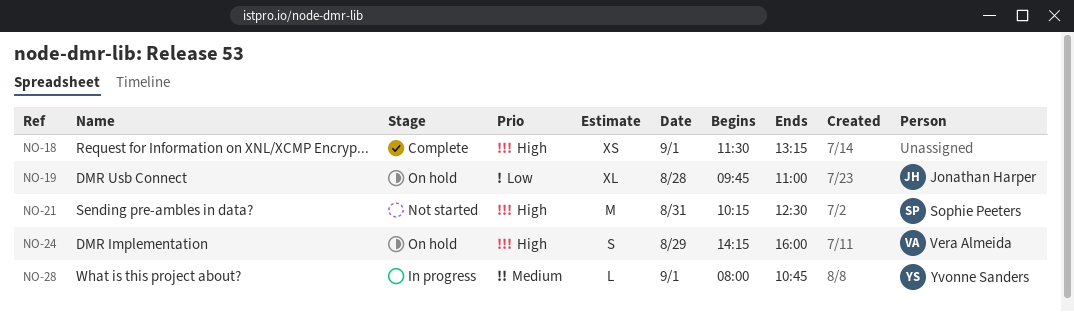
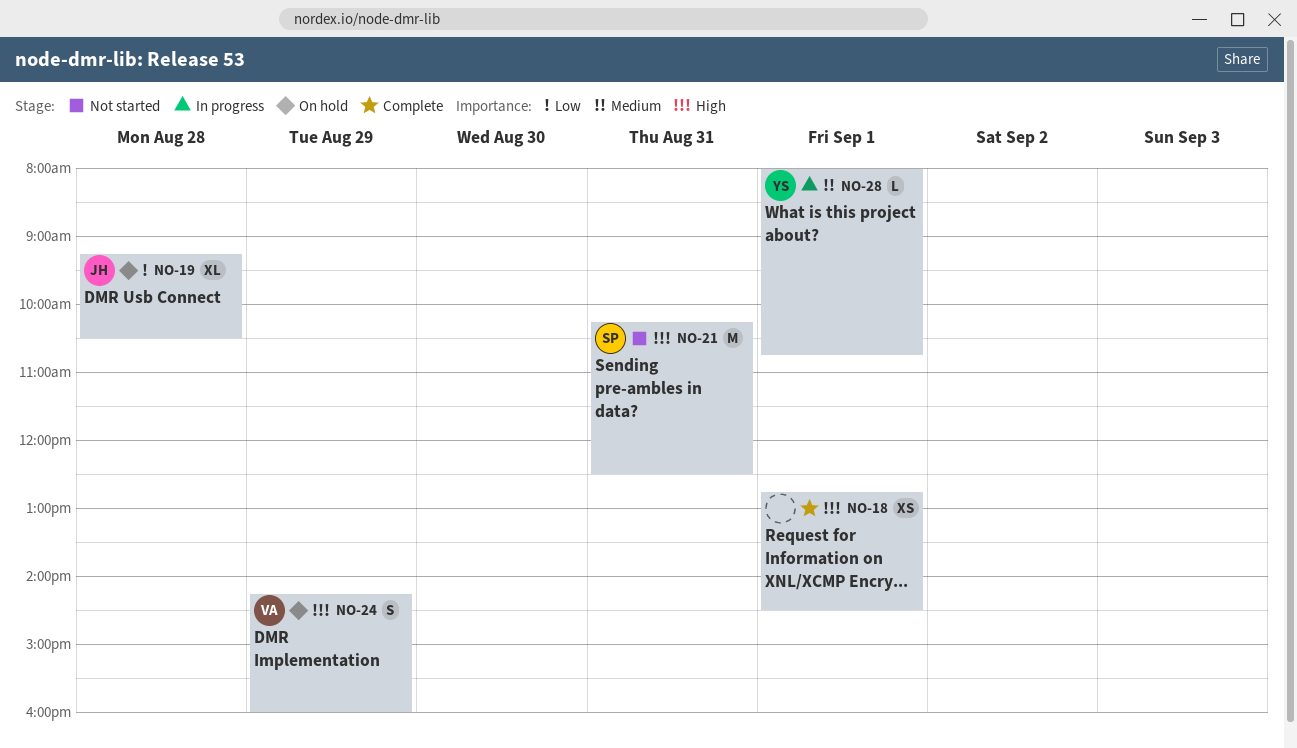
NO-18, begins: 11:30 -> 12:45
NO-18, ends: 13:15 -> 14:30
NO-19, begins: 09:45 -> 09:15
NO-19, ends: 11:00 -> 10:30

